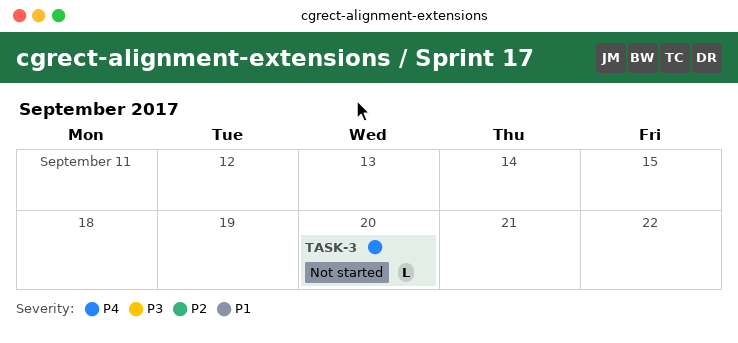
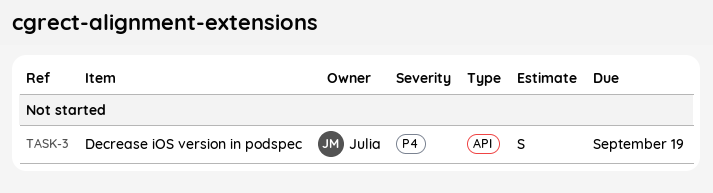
TASK-3, estimate: L -> S
TASK-3, due: Sep 20 -> Sep 19

